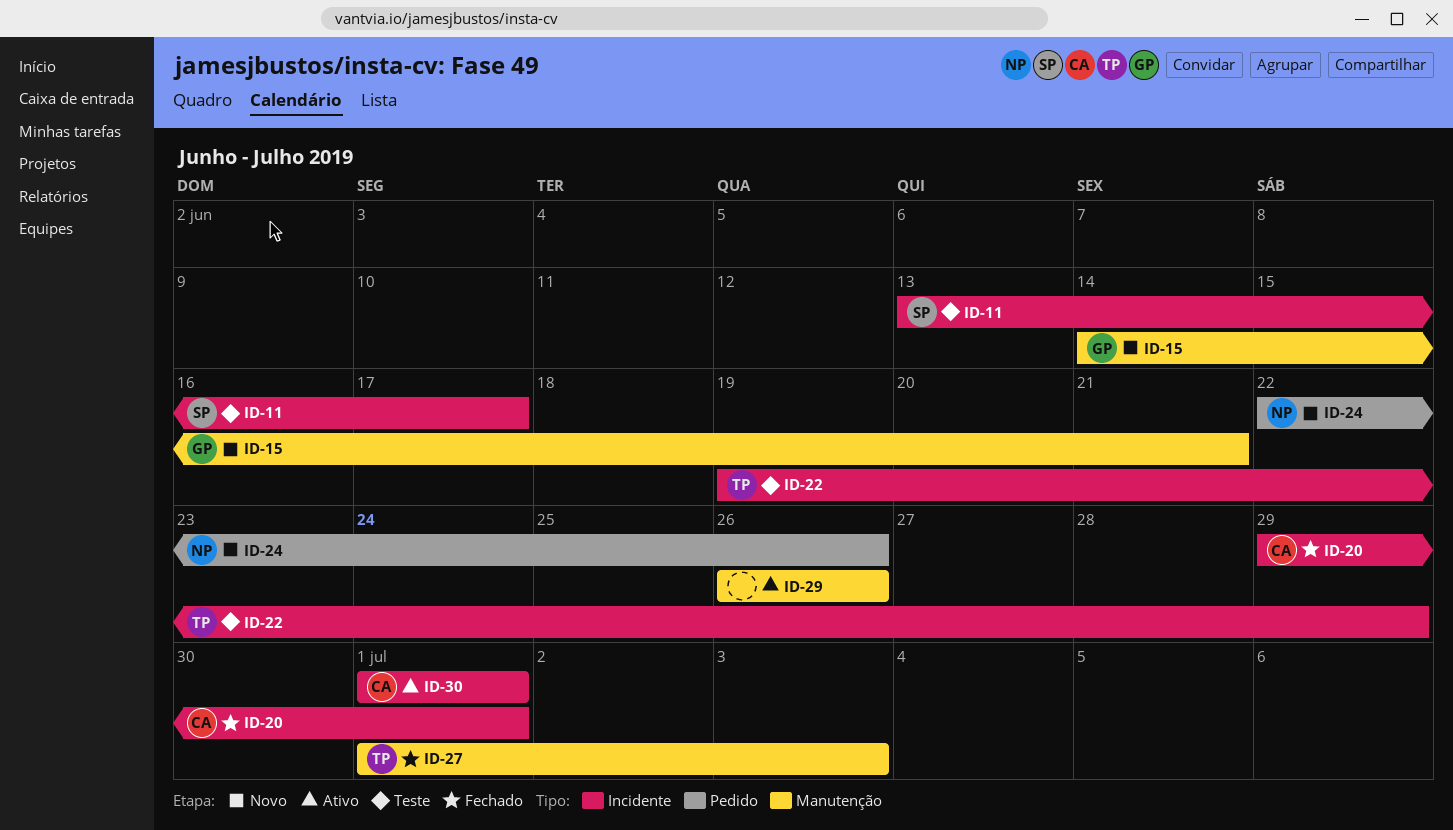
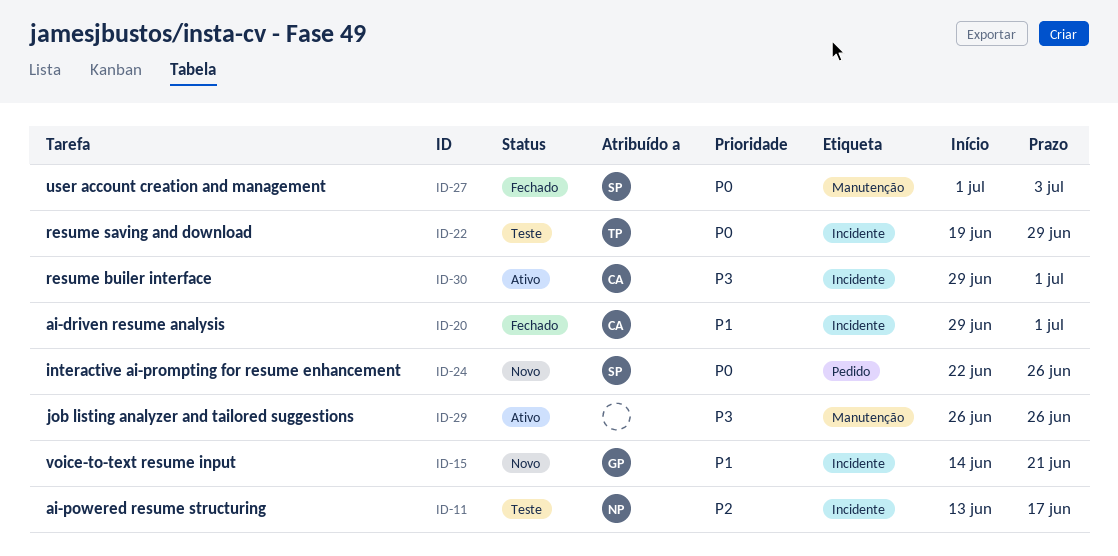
ID-11, owner: SP -> NP
ID-15, label: Manutenção -> Incidente
ID-24, owner: NP -> SP
ID-27, owner: TP -> SP
ID-30, start: Jul 1 -> Jun 29

